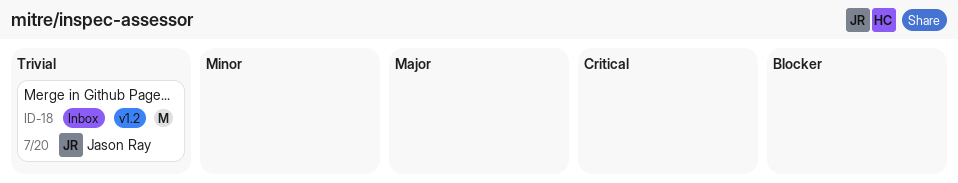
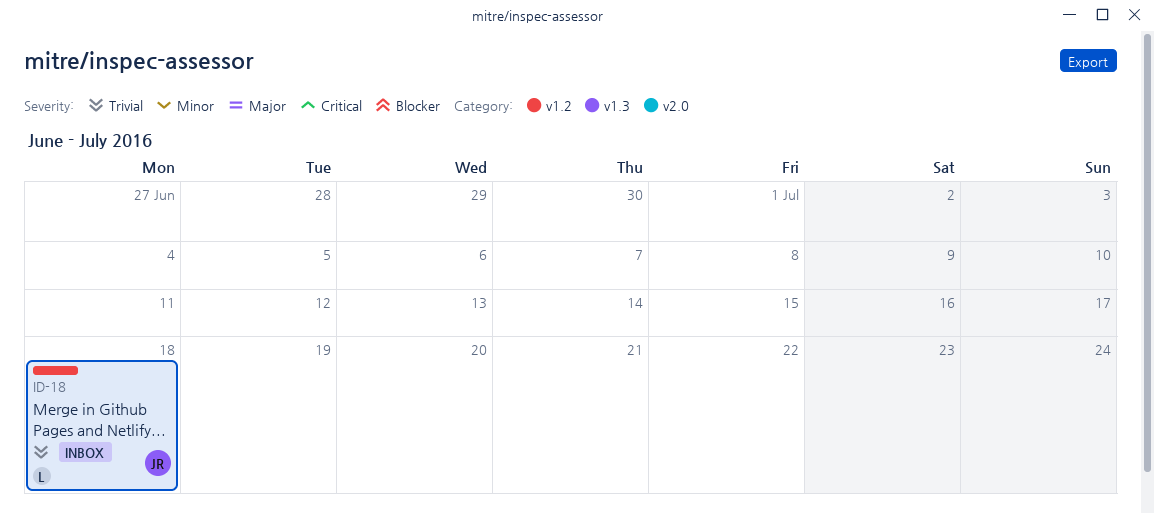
ID-18, estimate: M -> L
ID-18, due: Jul 20 -> Jul 18

